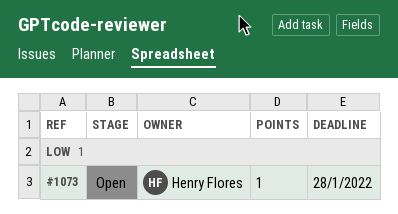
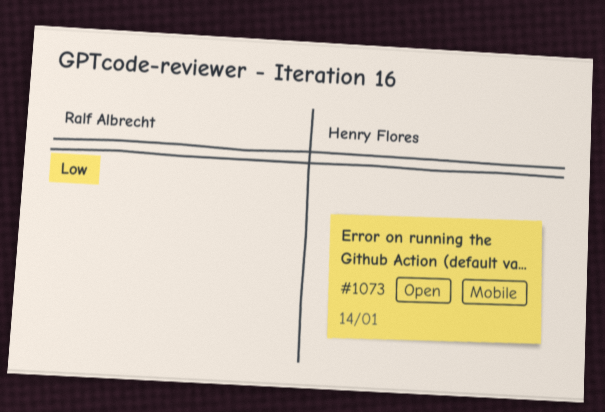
#1073, due: Jan 28 -> Jan 14

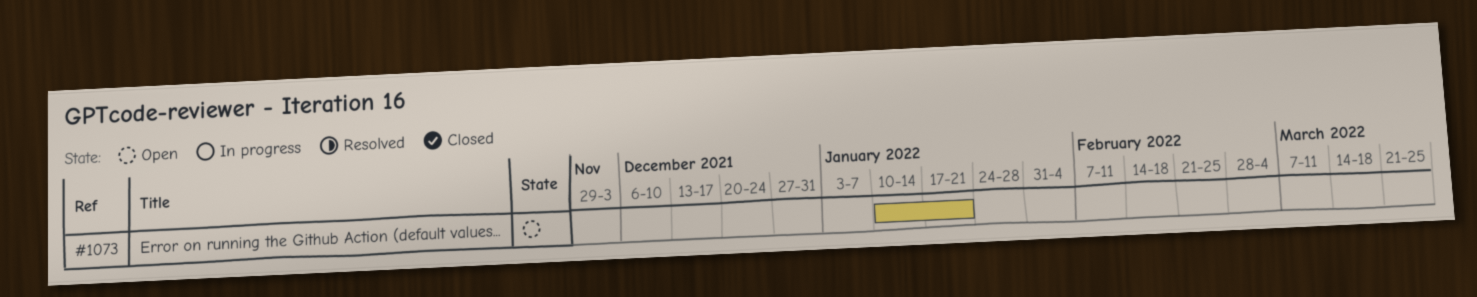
#1073, due: Jan 14 -> Jan 21

